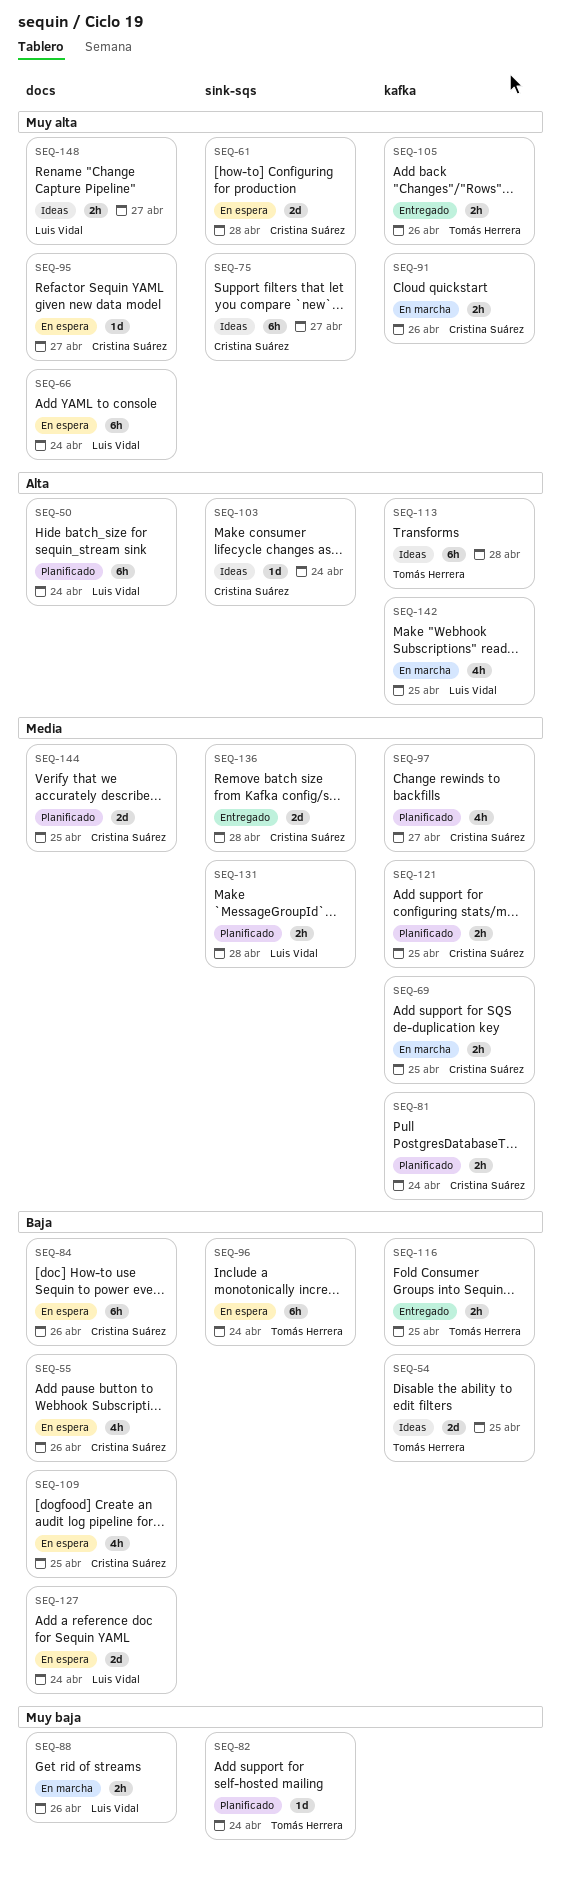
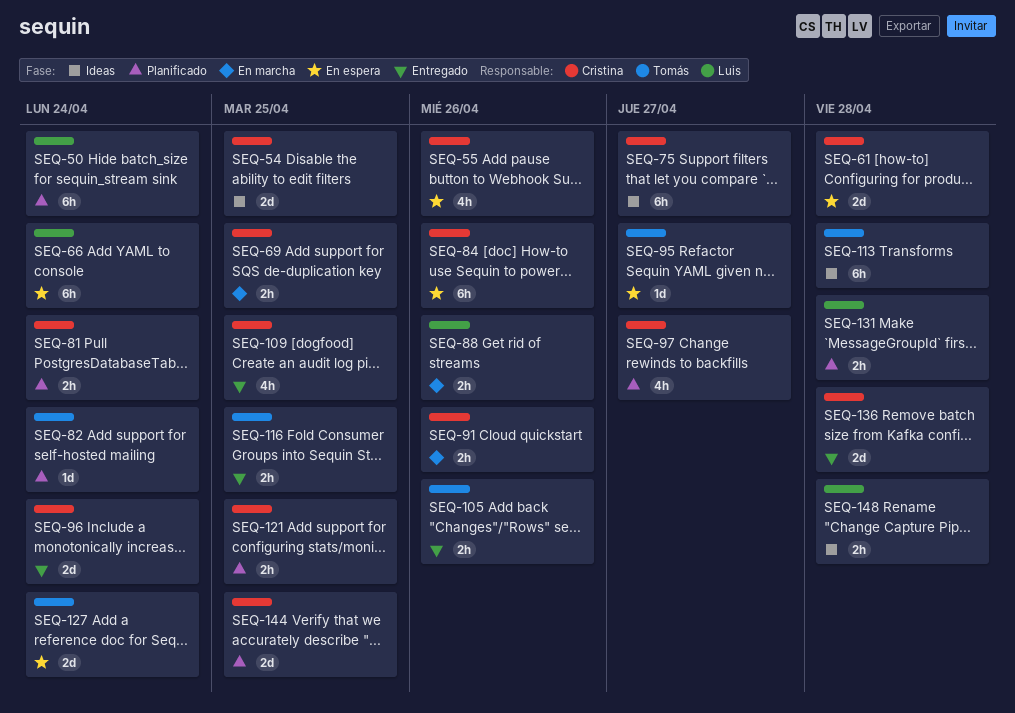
SEQ-54, owner: Tomás Herrera -> Cristina Suárez
SEQ-95, owner: Cristina Suárez -> Tomás Herrera
SEQ-96, status: En espera -> Entregado
SEQ-96, owner: Tomás Herrera -> Cristina Suárez
SEQ-96, estimate: 6h -> 2d
SEQ-103: present -> none
SEQ-109, status: En espera -> Entregado
SEQ-127, owner: Luis Vidal -> Tomás Herrera
SEQ-142: present -> none
SEQ-148, due: Apr 27 -> Apr 28

